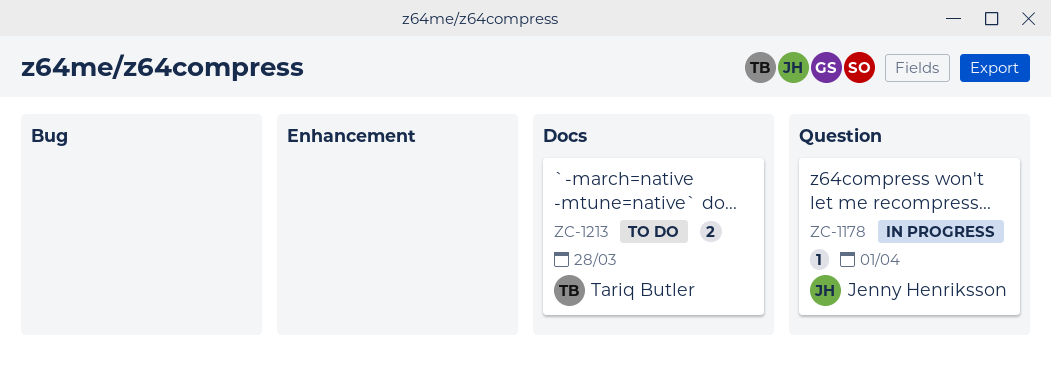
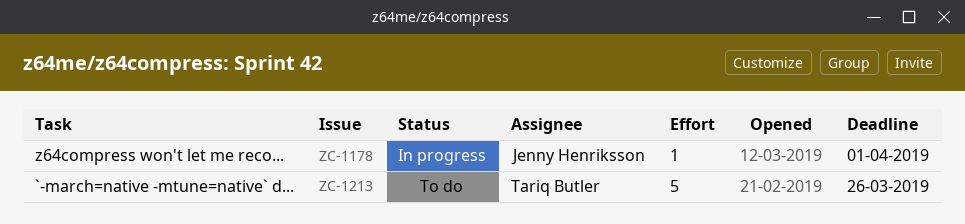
ZC-1213, estimate: 2 -> 5
ZC-1213, due: Mar 28 -> Mar 26

